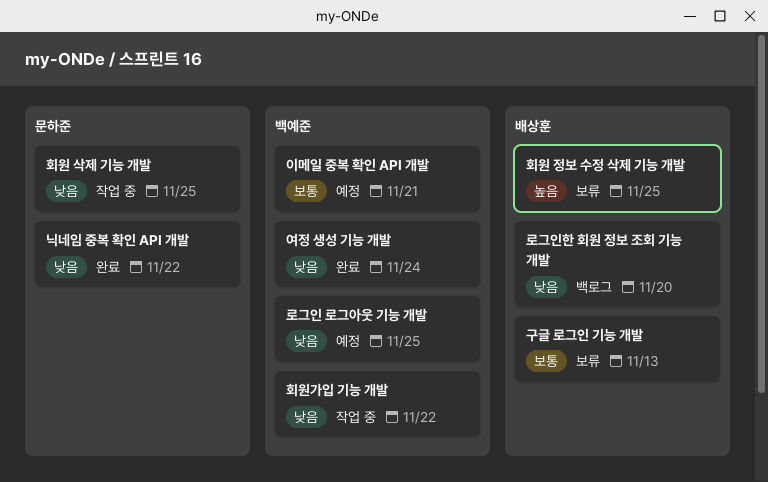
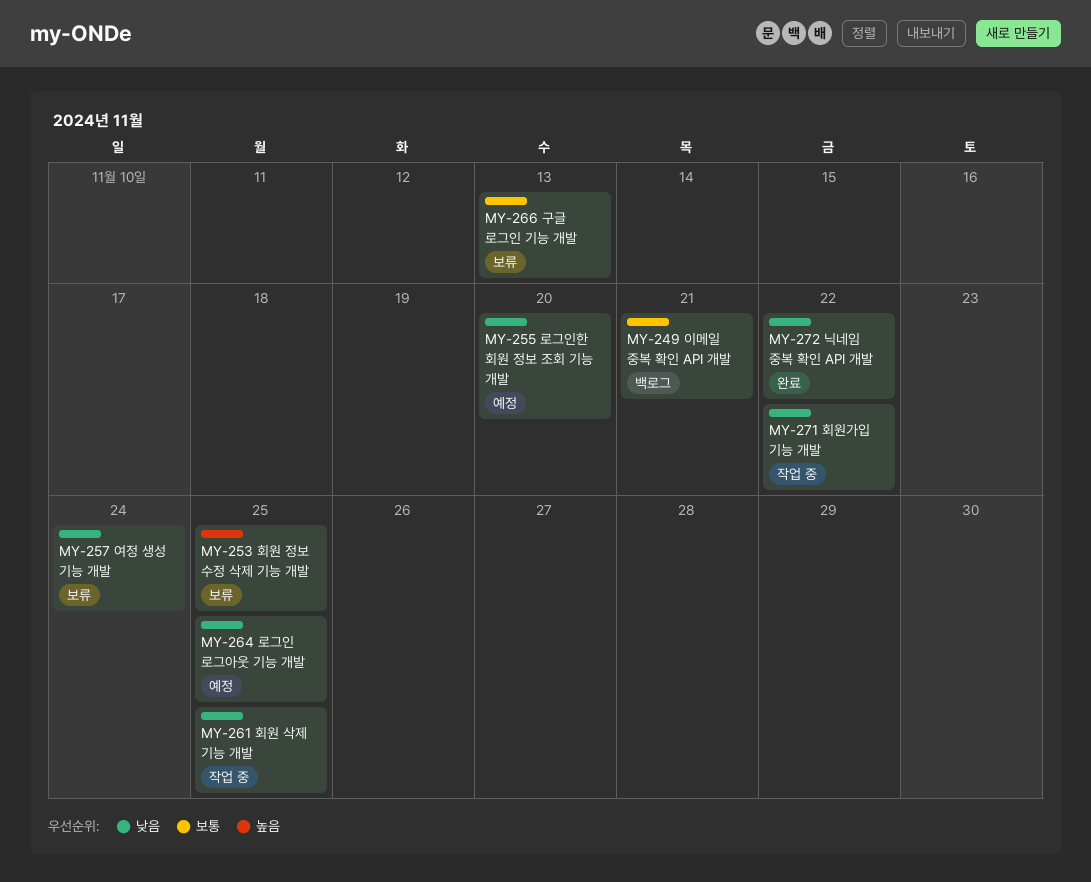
로그인한 회원 정보 조회 기능 개발, status: 백로그 -> 예정
여정 생성 기능 개발, status: 완료 -> 보류
이메일 중복 확인 API 개발, status: 예정 -> 백로그

